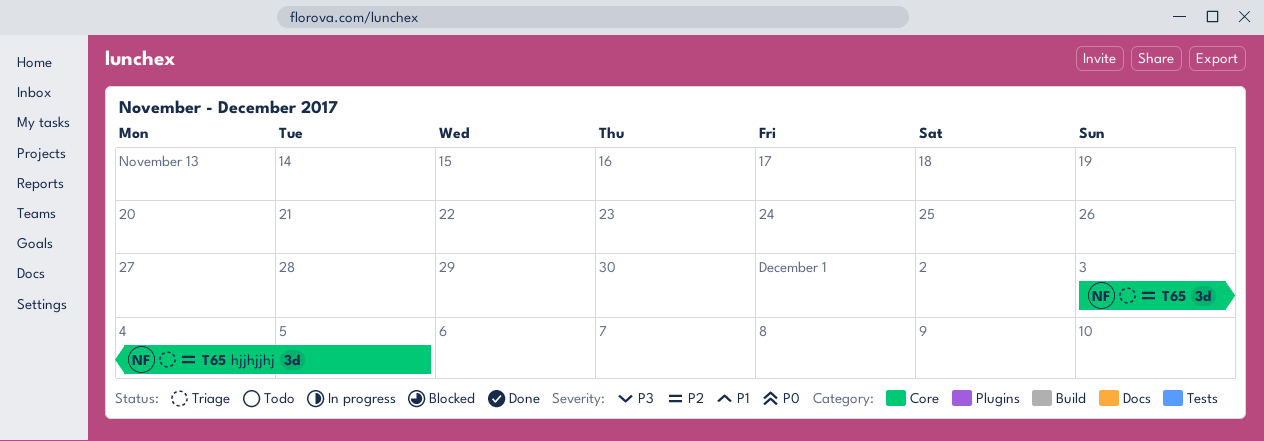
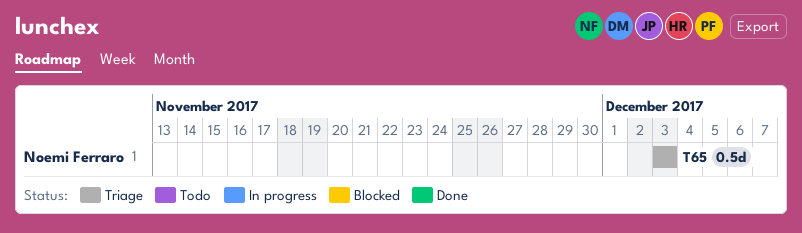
T65, estimate: 3d -> 0.5d
T65, due: Dec 5 -> Dec 3

